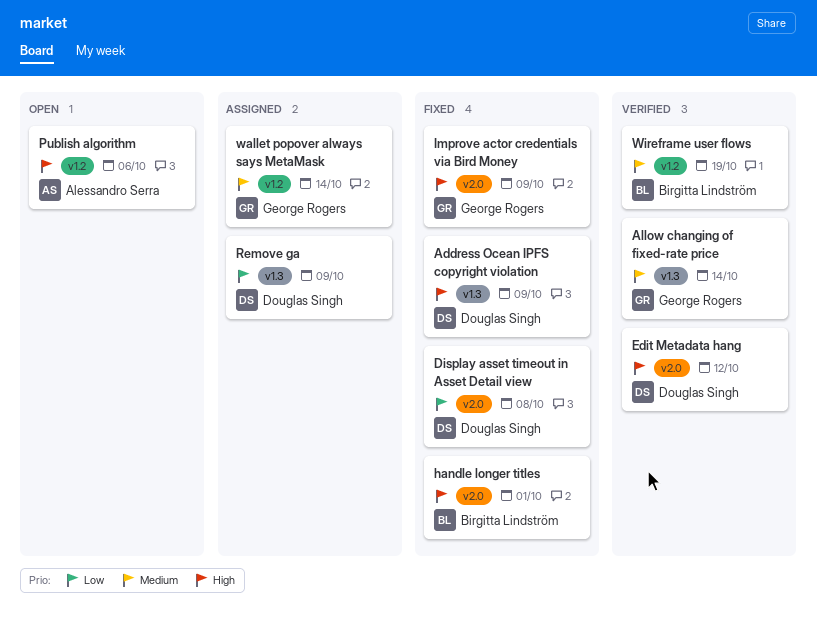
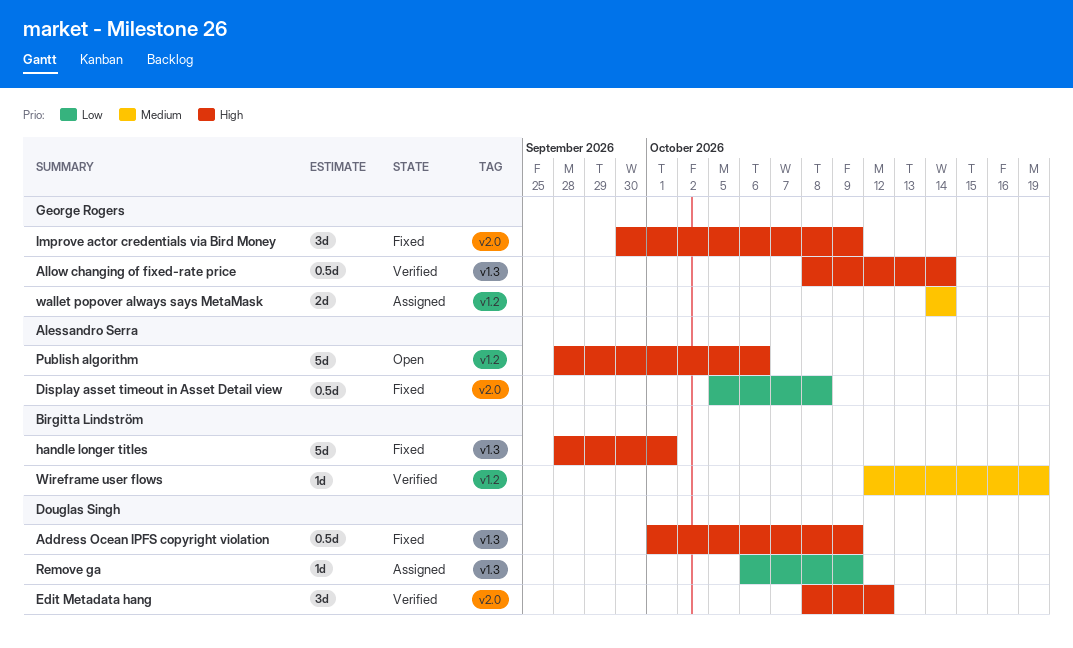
Allow changing of fixed-rate price, priority: Medium -> High
Display asset timeout in Asset Detail view, owner: Douglas Singh -> Alessandro Serra
handle longer titles, label: v2.0 -> v1.3

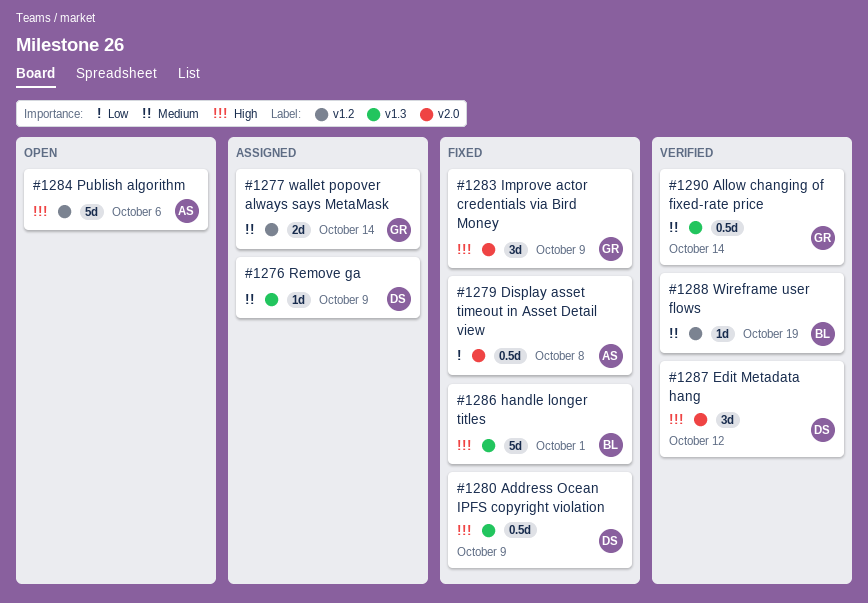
Allow changing of fixed-rate price, priority: High -> Medium
Remove ga, priority: Low -> Medium

